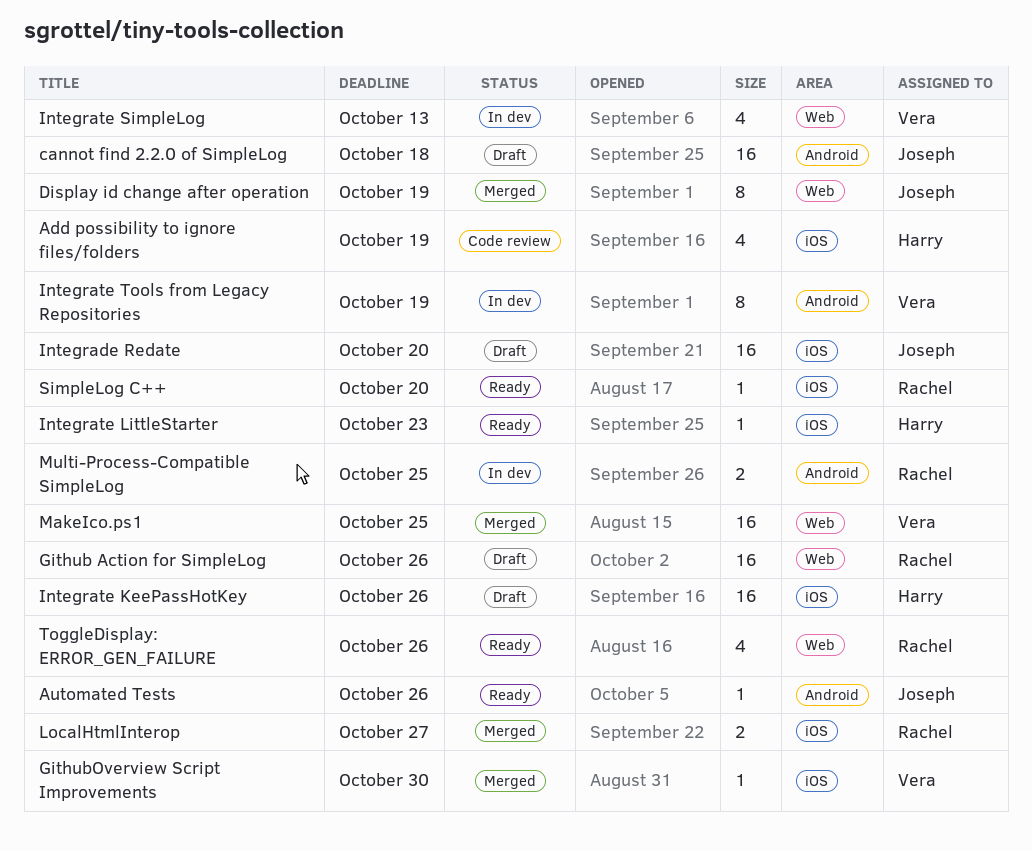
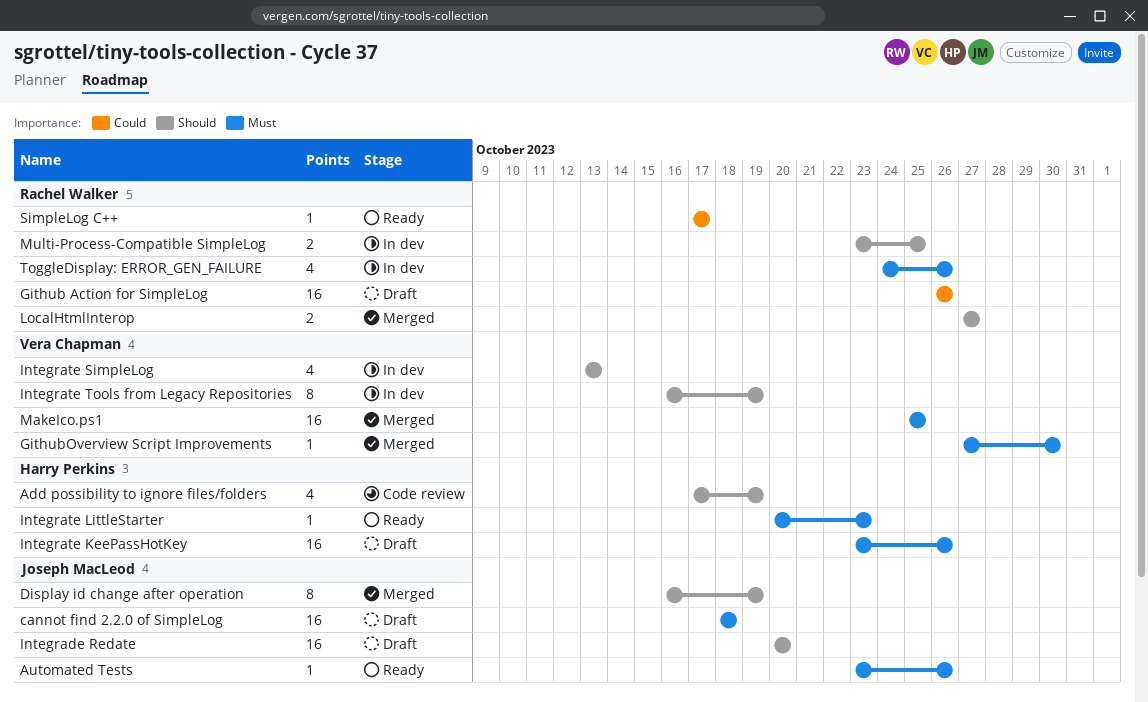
SimpleLog C++, due: Oct 20 -> Oct 17
ToggleDisplay: ERROR_GEN_FAILURE, status: Ready -> In dev

